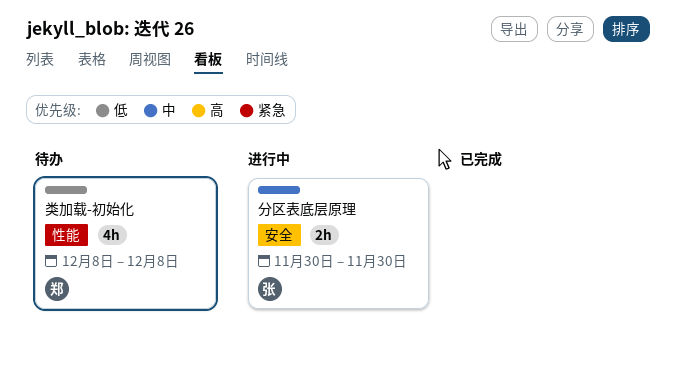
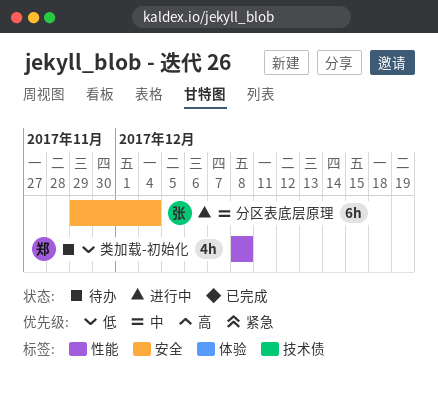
分区表底层原理, estimate: 2h -> 6h
分区表底层原理, start: Nov 30 -> Nov 29
分区表底层原理, due: Nov 30 -> Dec 4

